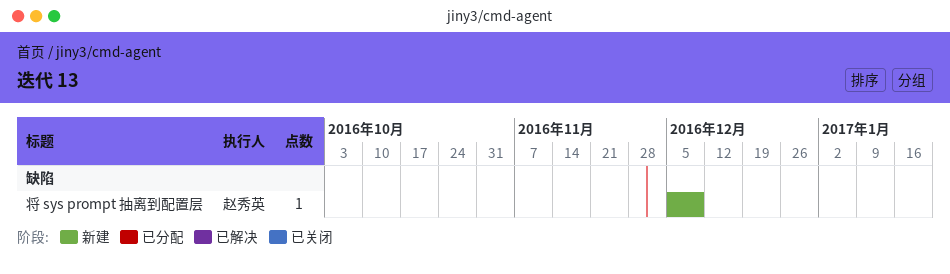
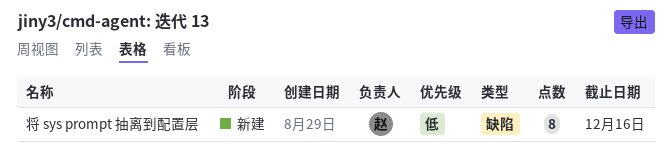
将 sys prompt 抽离到配置层, estimate: 1 -> 8
将 sys prompt 抽离到配置层, due: Dec 9 -> Dec 16

